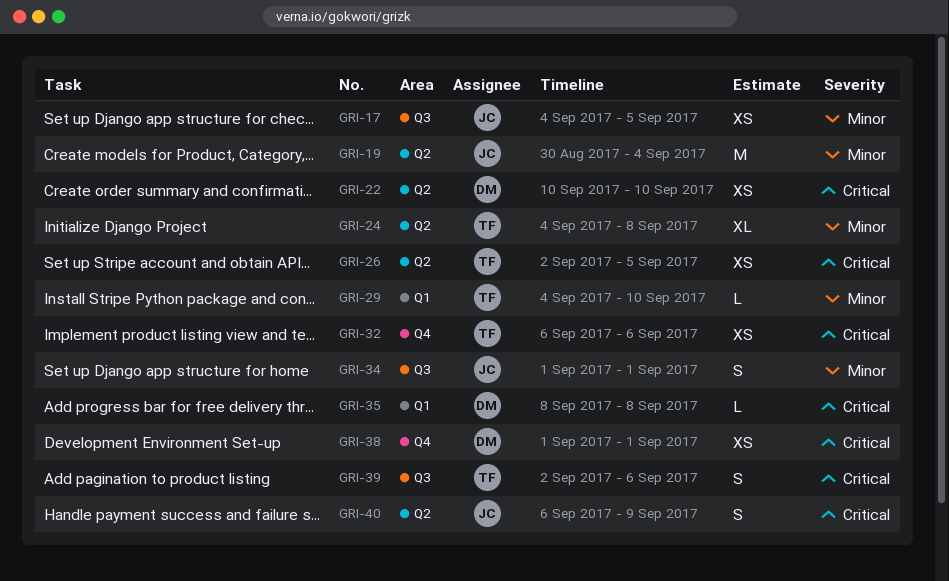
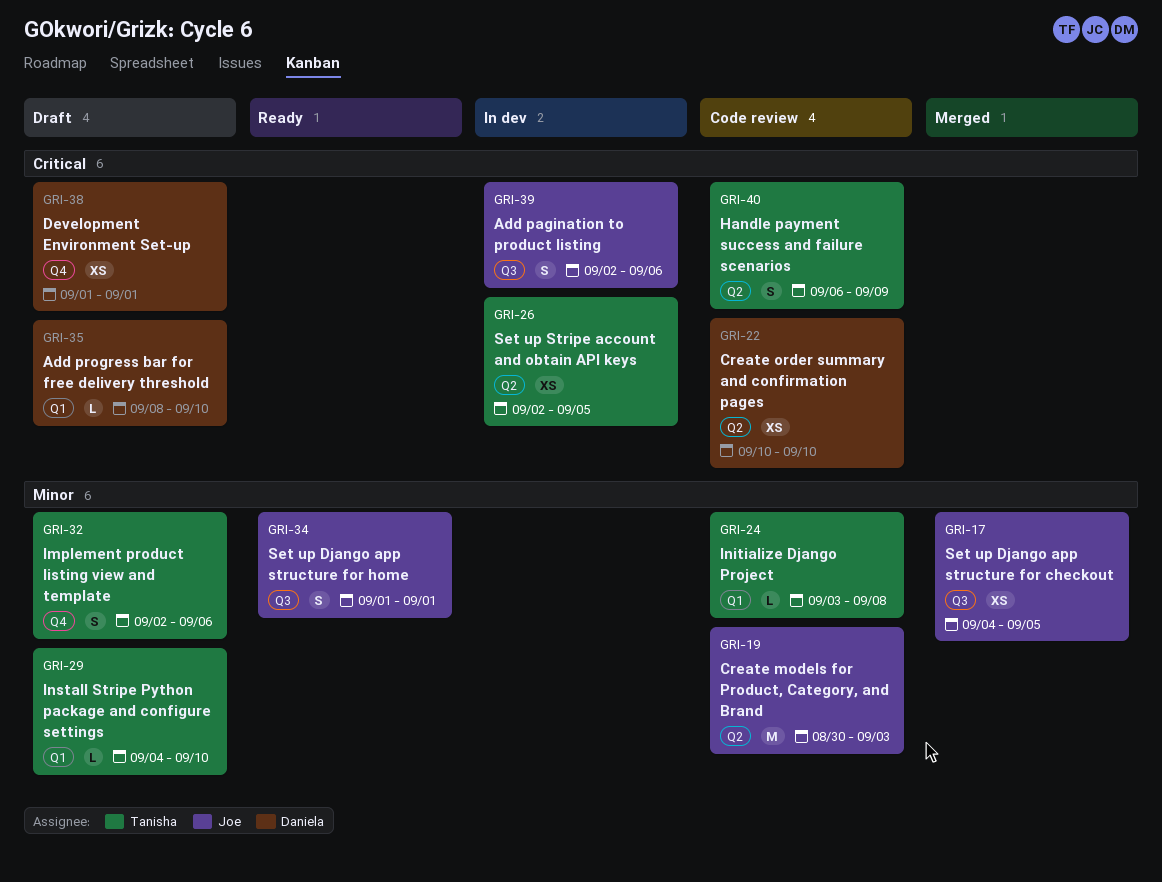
GRI-19, due: Sep 4 -> Sep 3
GRI-24, label: Q2 -> Q1
GRI-24, estimate: XL -> L
GRI-24, start: Sep 4 -> Sep 3
GRI-32, priority: Critical -> Minor
GRI-32, estimate: XS -> S
GRI-32, start: Sep 6 -> Sep 2
GRI-35, due: Sep 8 -> Sep 10
GRI-39, owner: Tanisha -> Joe
GRI-40, owner: Joe -> Tanisha

